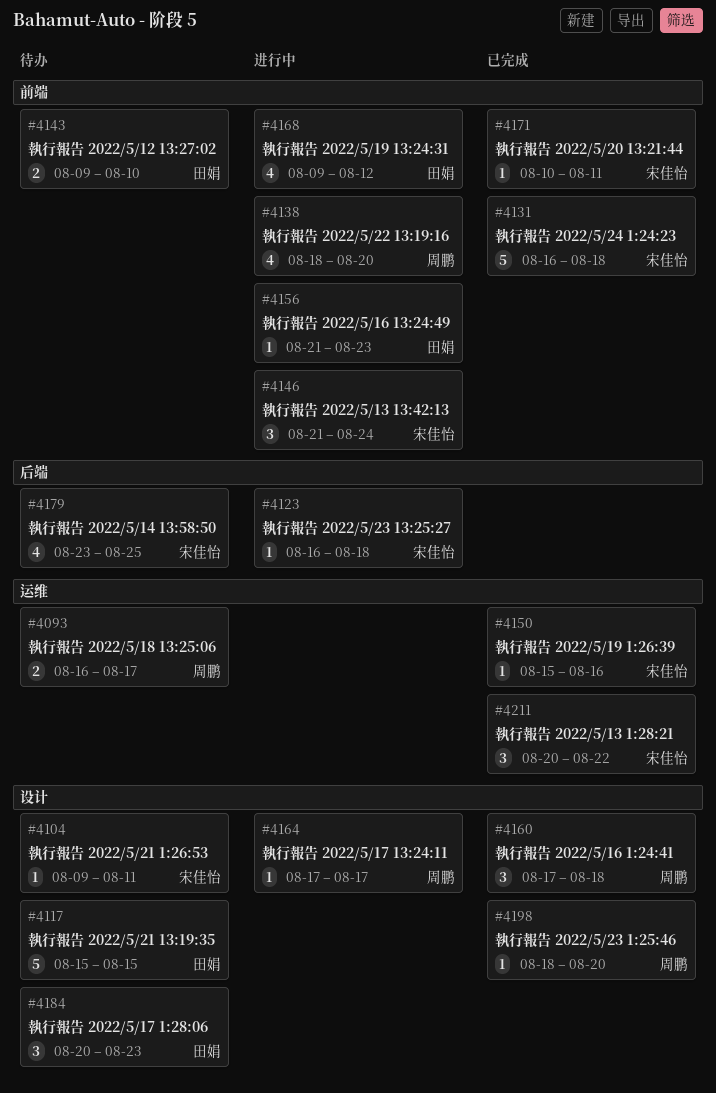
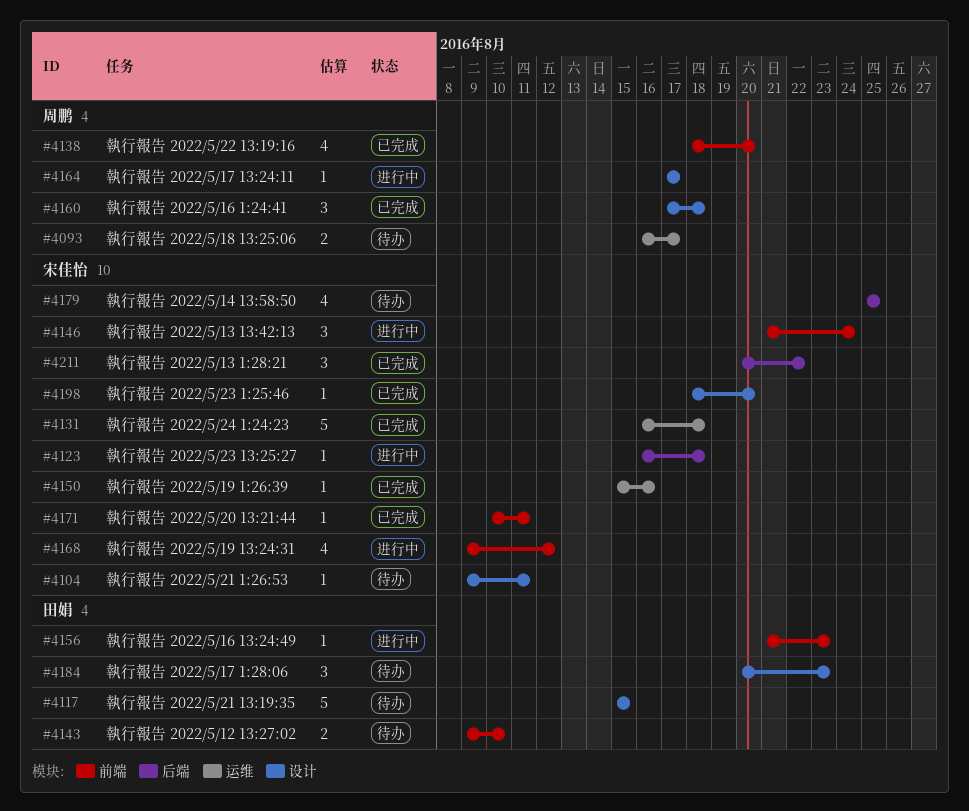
#4131, label: 前端 -> 运维
#4138, status: 进行中 -> 已完成
#4168, owner: 田娟 -> 宋佳怡
#4179, start: Aug 23 -> Aug 25
#4198, owner: 周鹏 -> 宋佳怡
#4211, label: 运维 -> 后端

